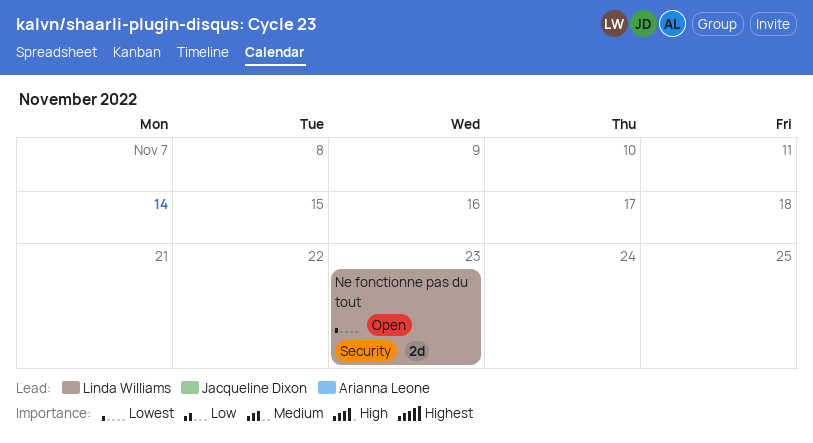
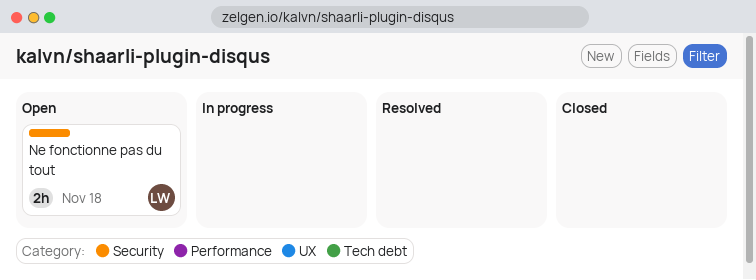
Ne fonctionne pas du tout, estimate: 2d -> 2h
Ne fonctionne pas du tout, due: Nov 23 -> Nov 18

